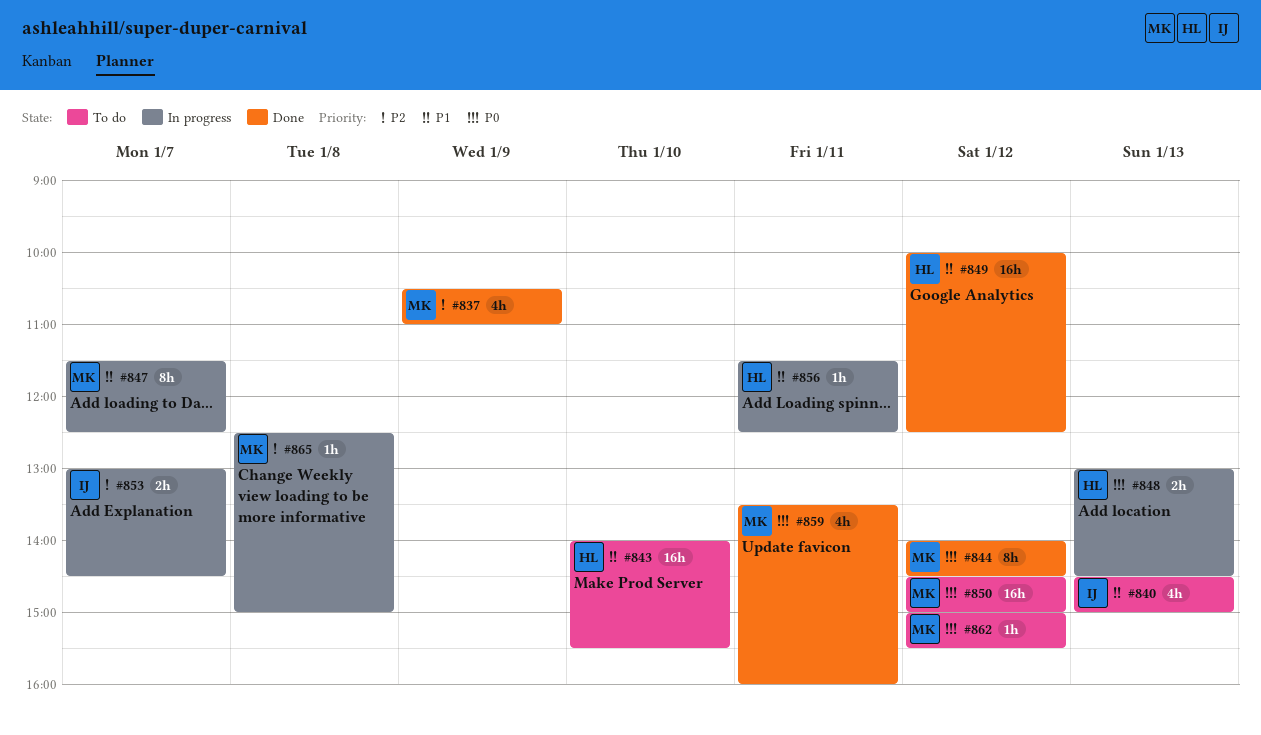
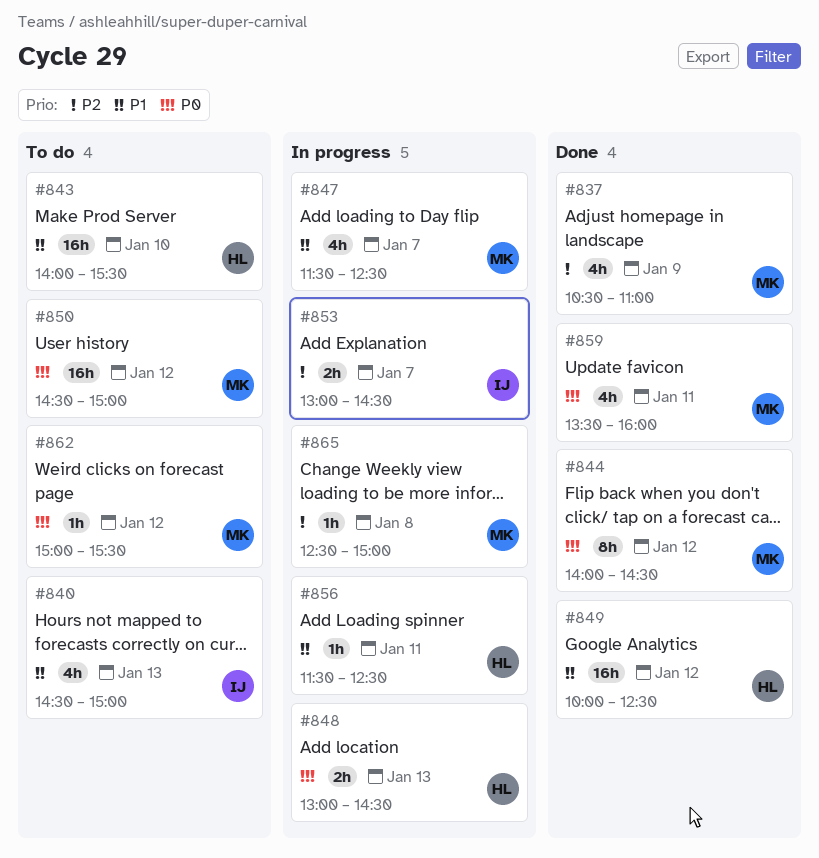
#847, estimate: 8h -> 4h

